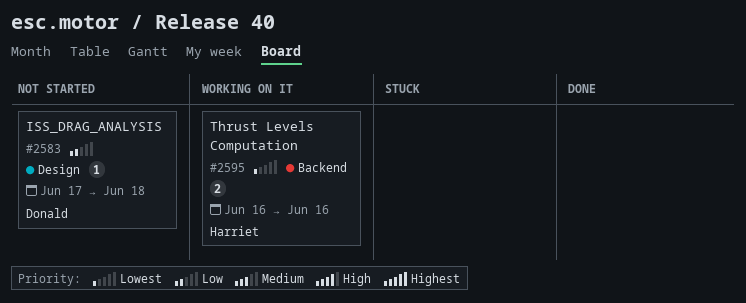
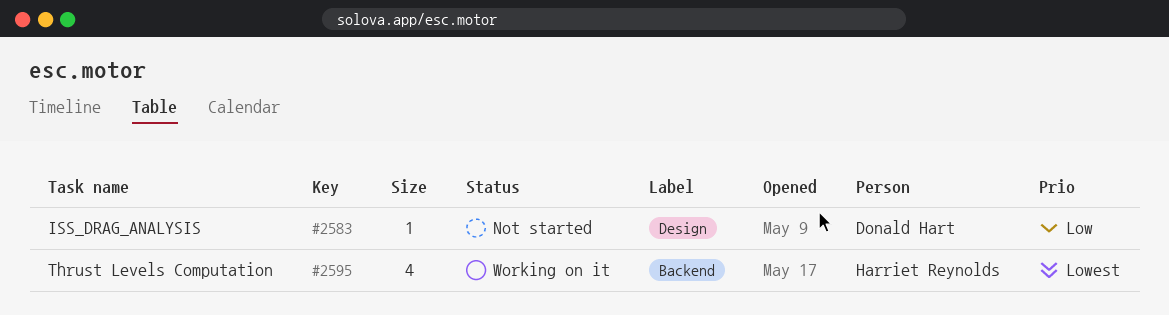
#2595, estimate: 2 -> 4

